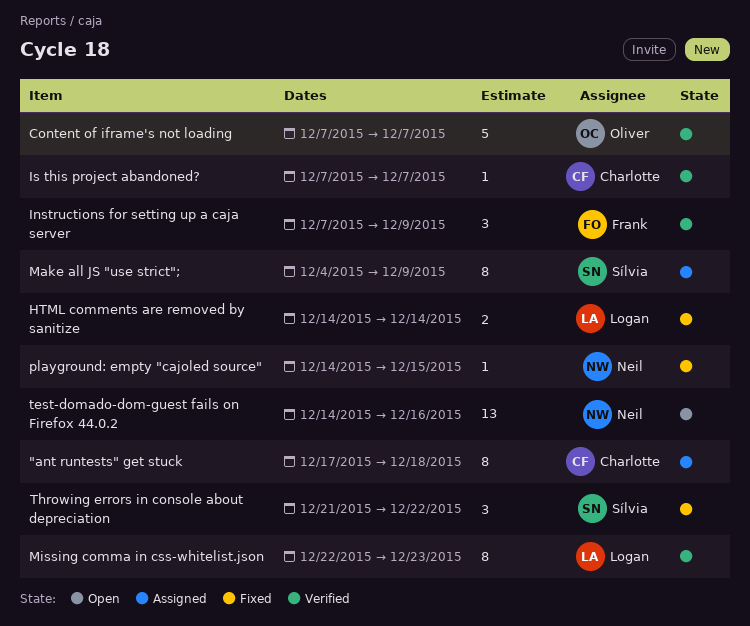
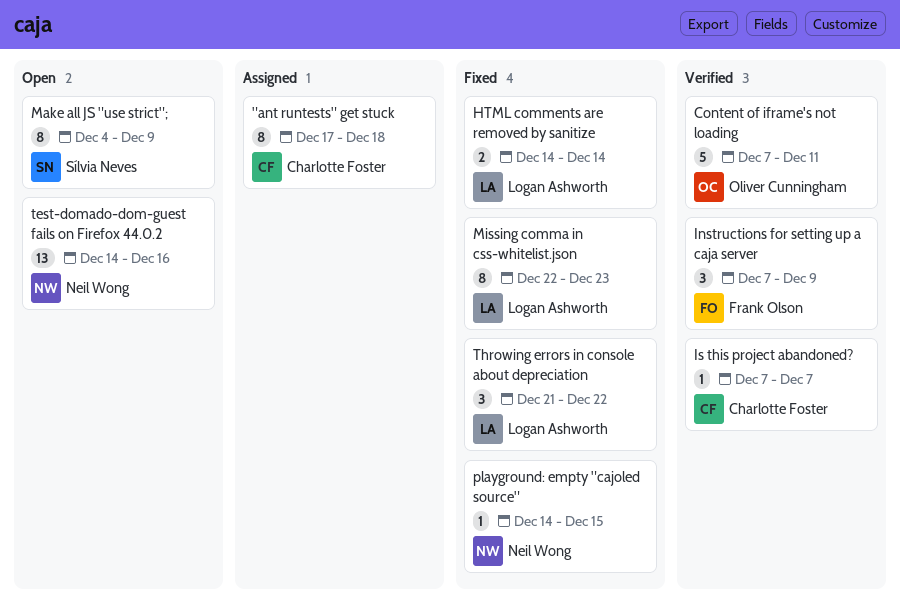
Content of iframe's not loading, due: Dec 7 -> Dec 11
Make all JS "use strict";, status: Assigned -> Open
Missing comma in css-whitelist.json, status: Verified -> Fixed
Throwing errors in console about depreciation, owner: Sílvia Neves -> Logan Ashworth

